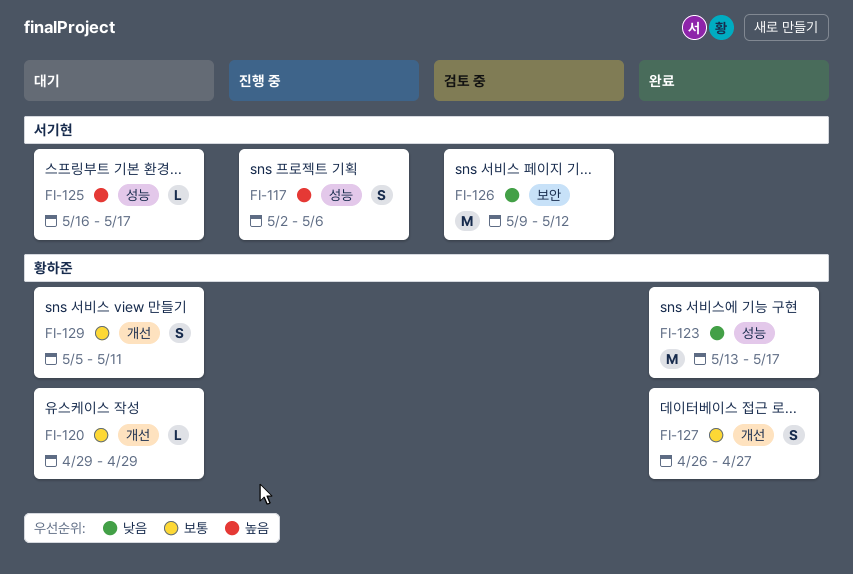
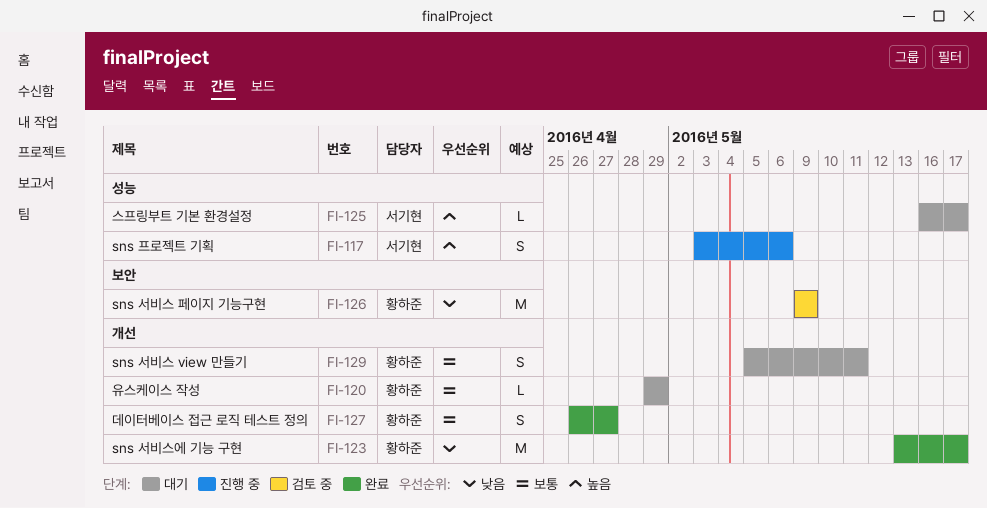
FI-117, start: May 2 -> May 3
FI-123, label: 성능 -> 개선
FI-126, owner: 서기현 -> 황하준
FI-126, due: May 12 -> May 9

